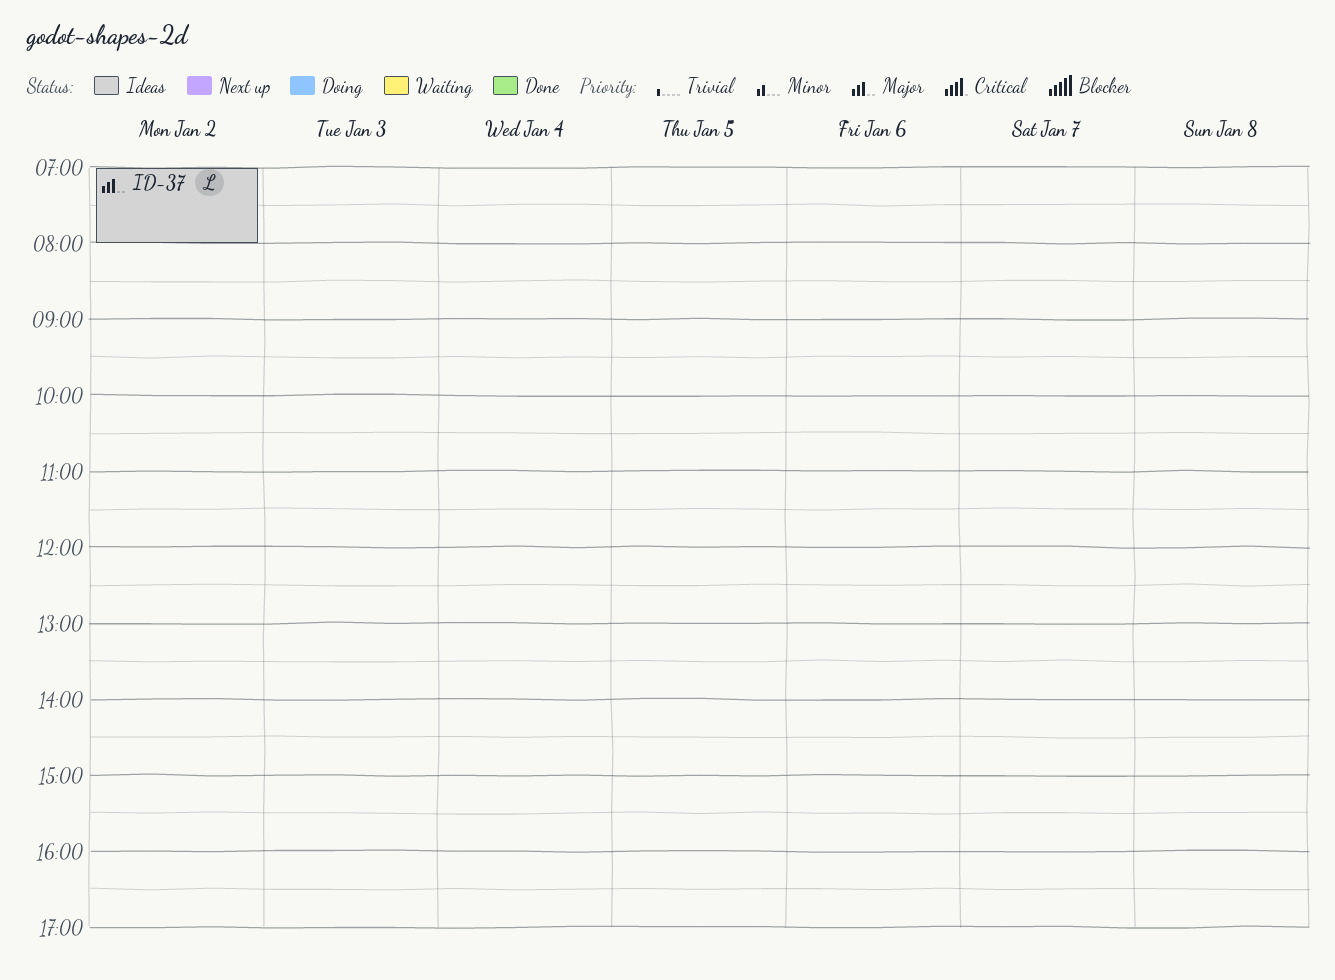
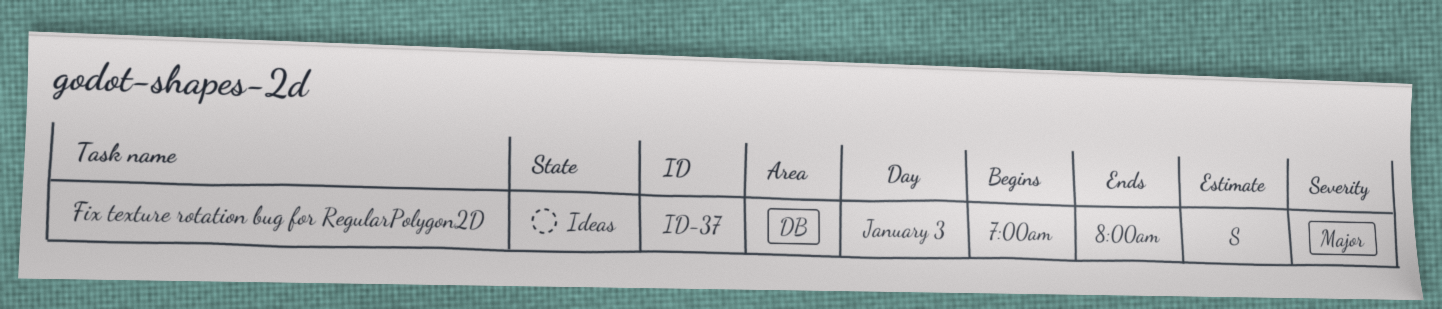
ID-37, estimate: L -> S
ID-37, day: Jan 2 -> Jan 3

